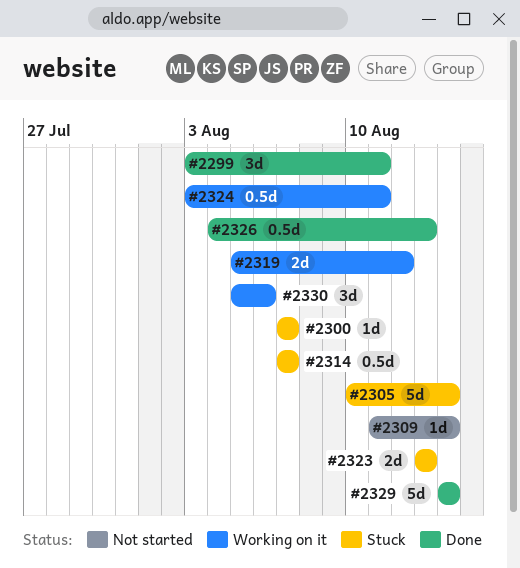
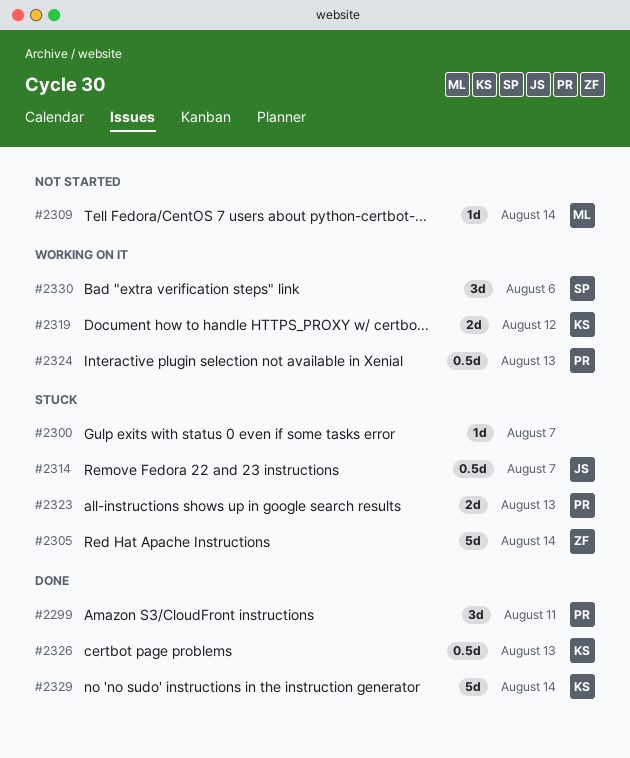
#2324, due: Aug 11 -> Aug 13

